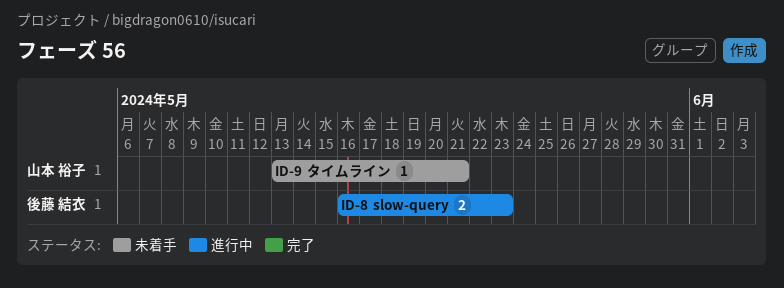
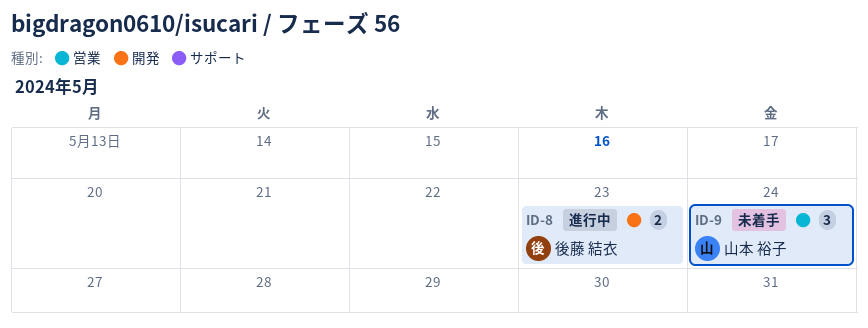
ID-9, estimate: 1 -> 3
ID-9, due: May 21 -> May 24

